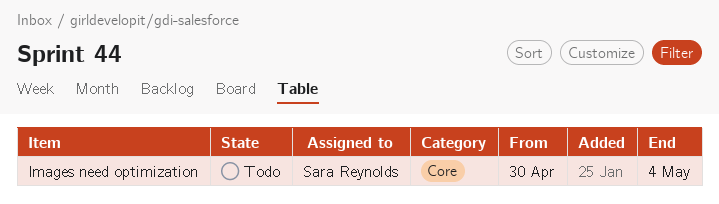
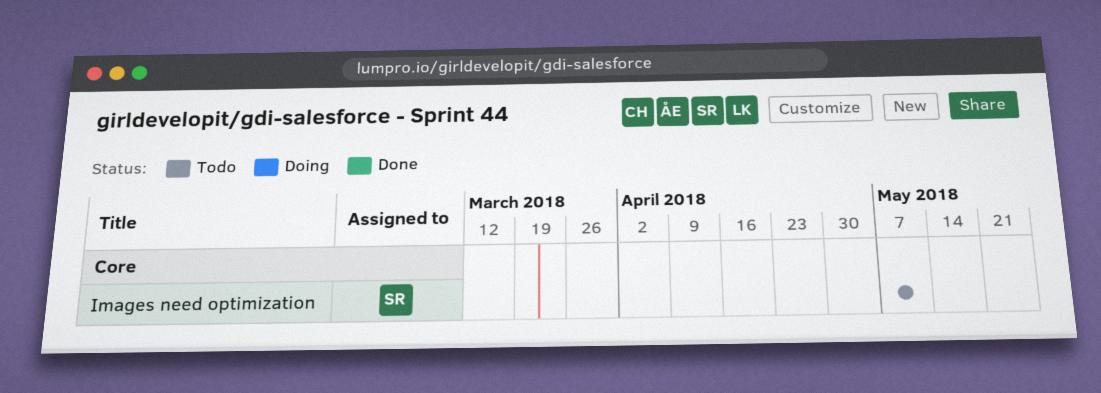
Images need optimization, start: Apr 30 -> May 7
Images need optimization, due: May 4 -> May 11

